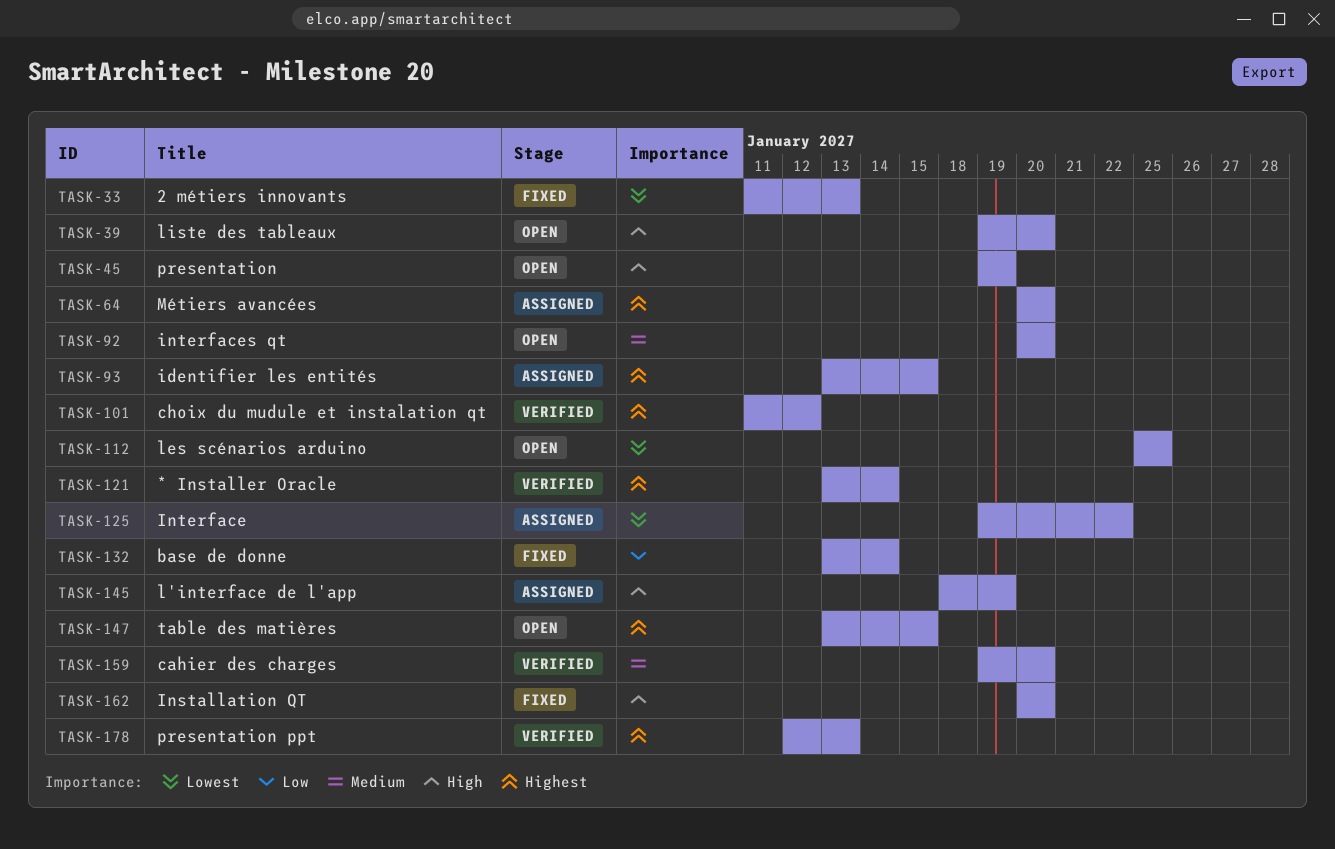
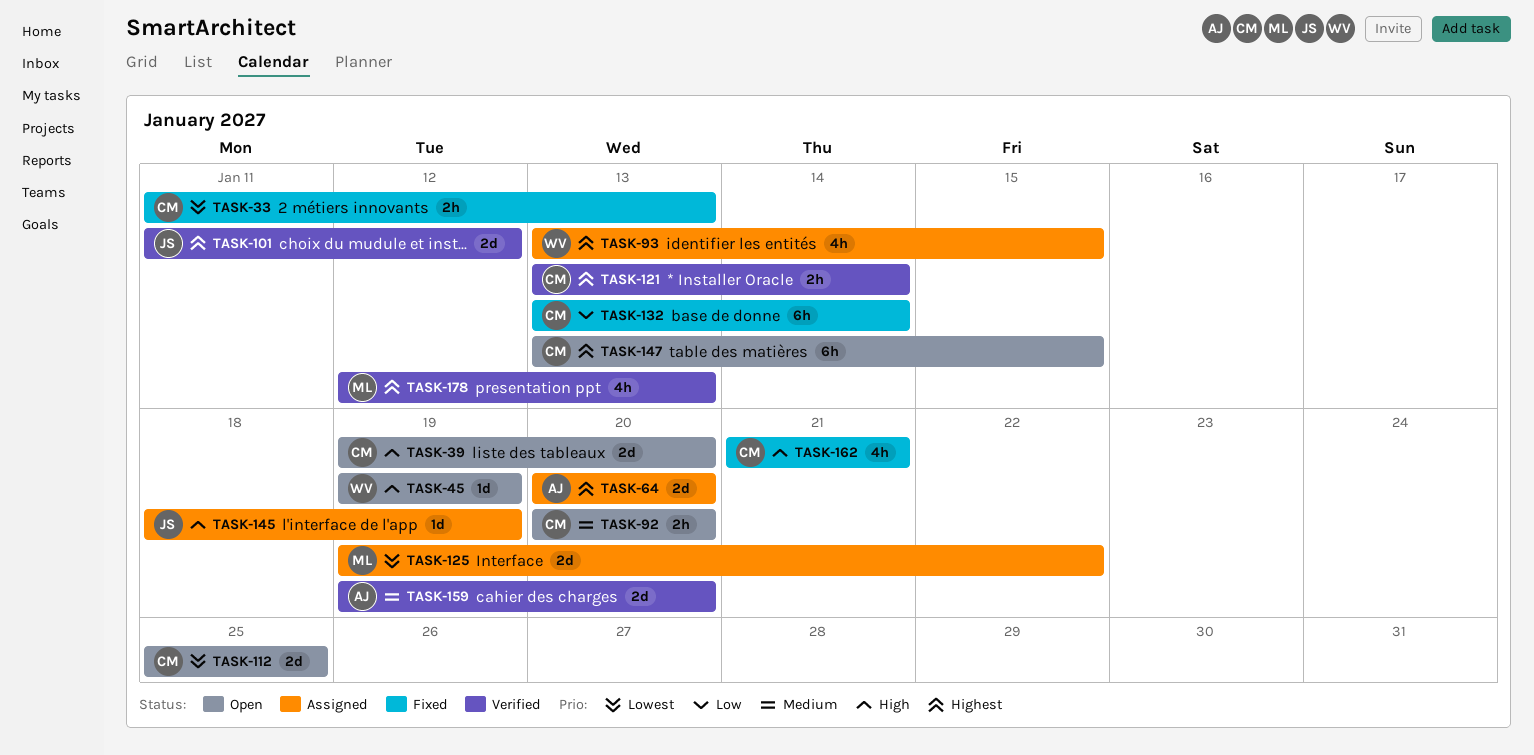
TASK-162, start: Jan 20 -> Jan 21
TASK-162, due: Jan 20 -> Jan 21

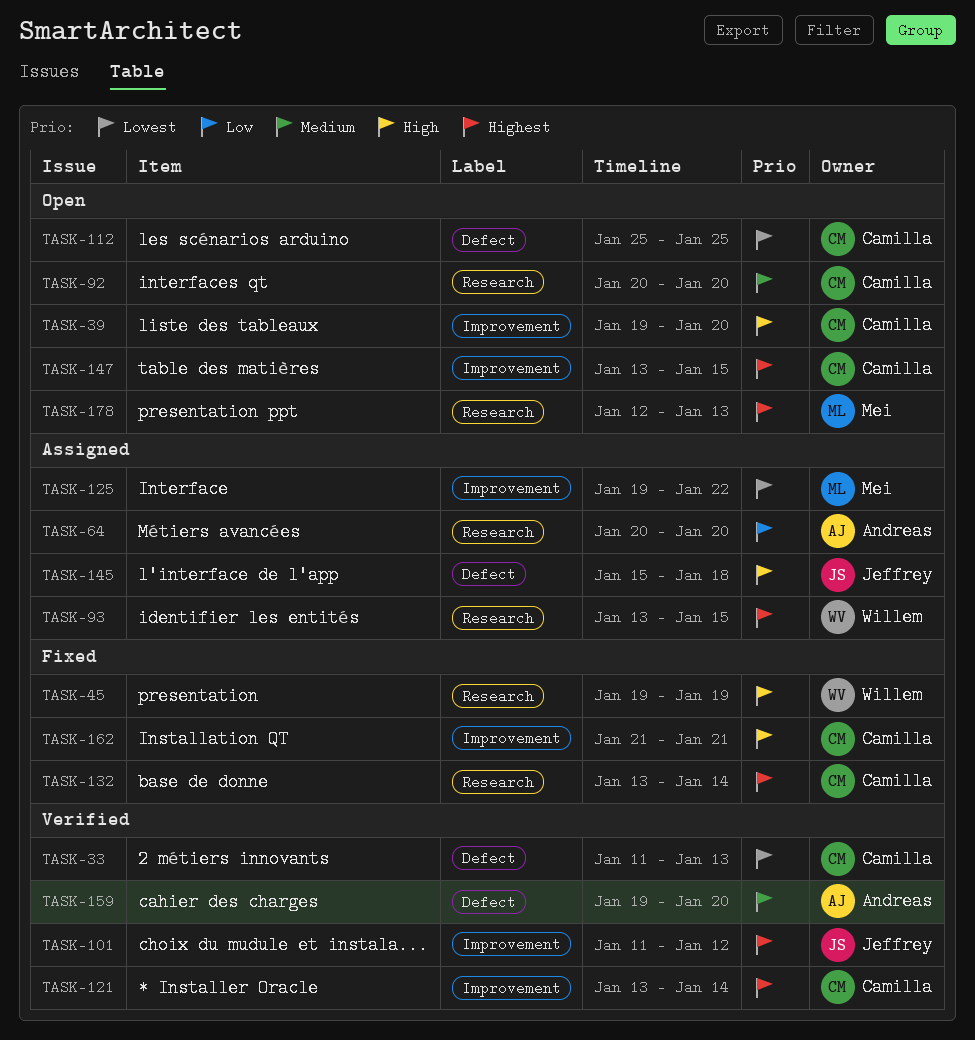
TASK-33, status: Fixed -> Verified
TASK-45, status: Open -> Fixed
TASK-64, priority: Highest -> Low
TASK-132, priority: Low -> Highest
TASK-145, start: Jan 18 -> Jan 15
TASK-145, due: Jan 19 -> Jan 18
TASK-178, status: Verified -> Open

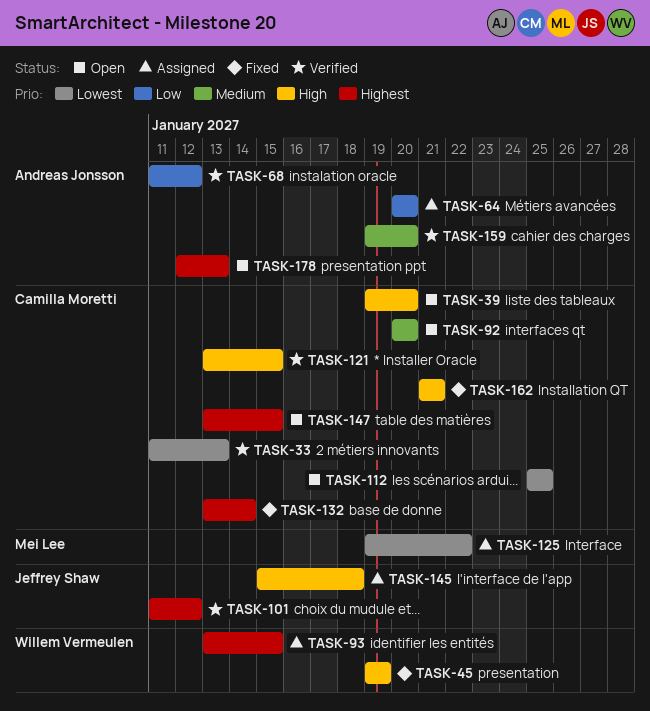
TASK-68: none -> present
TASK-121, priority: Highest -> High
TASK-121, due: Jan 14 -> Jan 15
TASK-178, owner: Mei Lee -> Andreas Jonsson

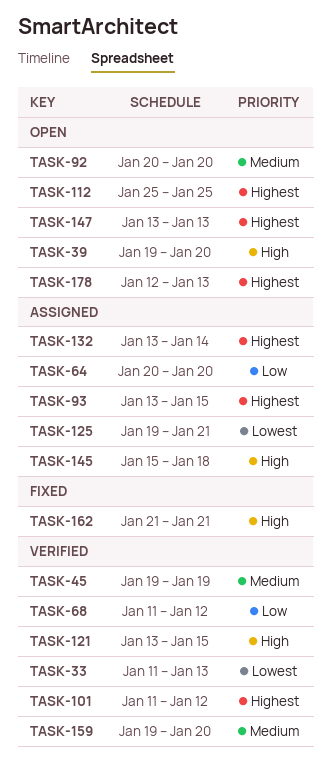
TASK-45, status: Fixed -> Verified
TASK-45, priority: High -> Medium
TASK-112, priority: Lowest -> Highest
TASK-125, due: Jan 22 -> Jan 21
TASK-132, status: Fixed -> Assigned
TASK-147, due: Jan 15 -> Jan 13

